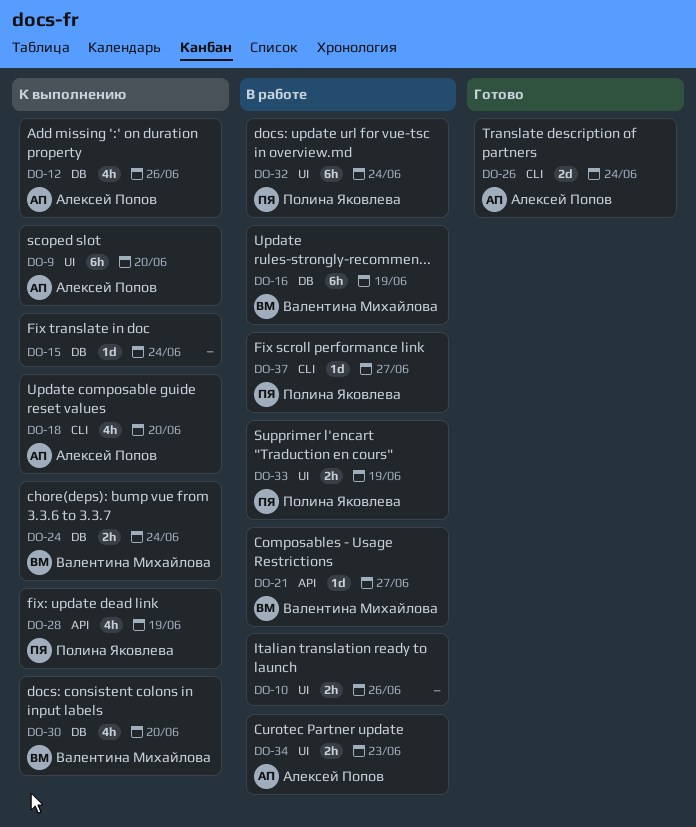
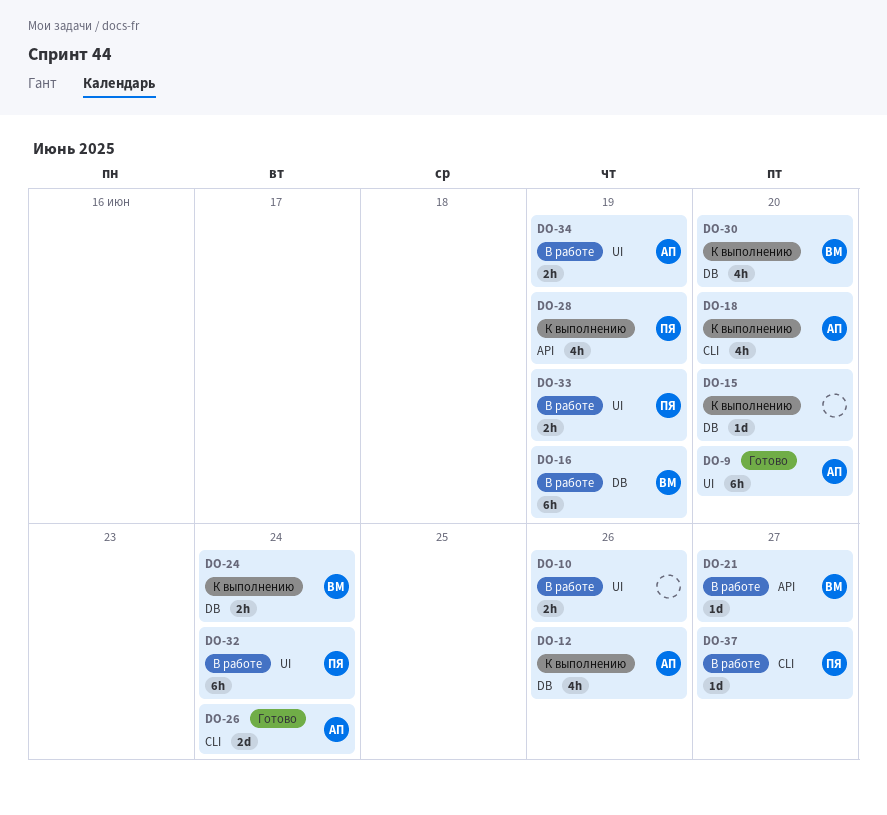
DO-9, status: К выполнению -> Готово
DO-15, due: Jun 24 -> Jun 20
DO-34, due: Jun 23 -> Jun 19

